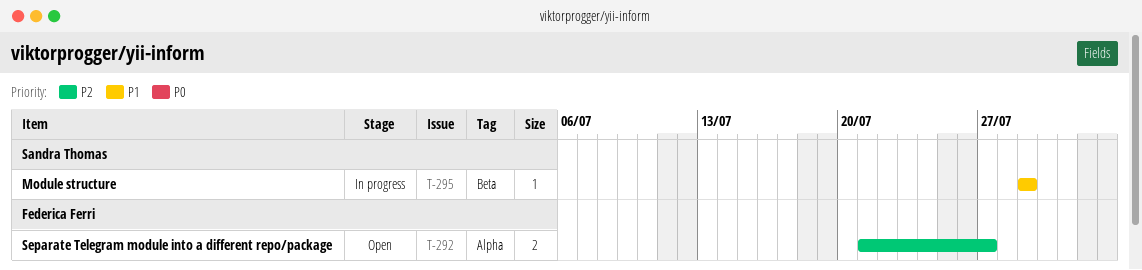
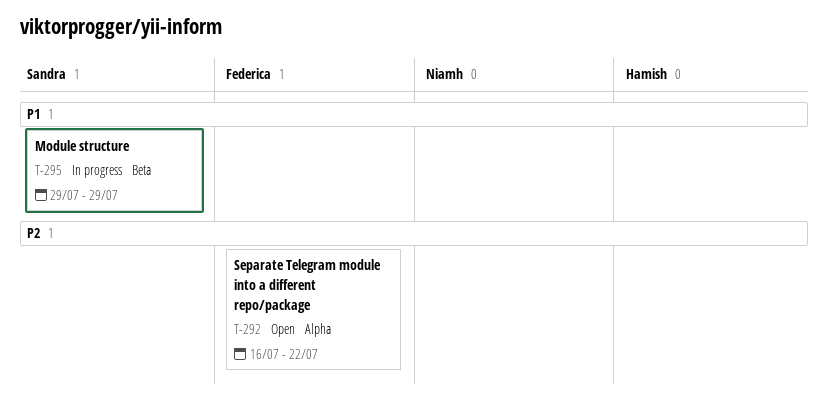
T-292, start: Jul 21 -> Jul 16
T-292, due: Jul 27 -> Jul 22

